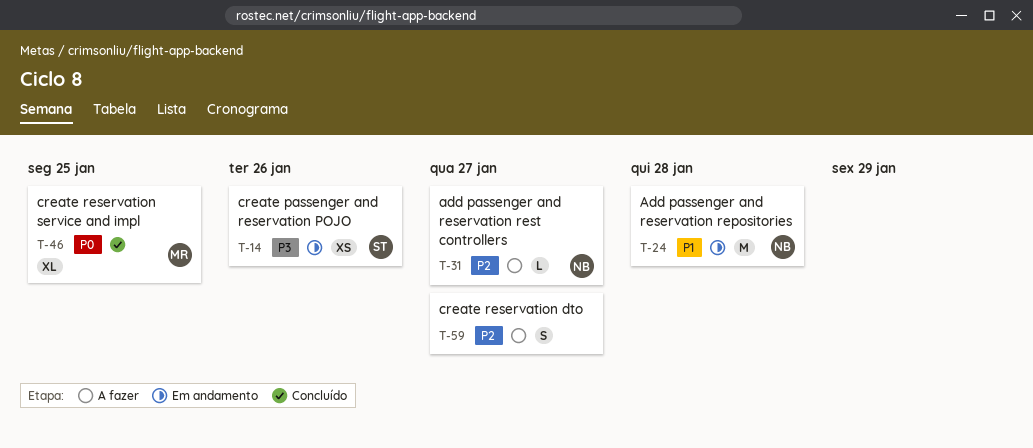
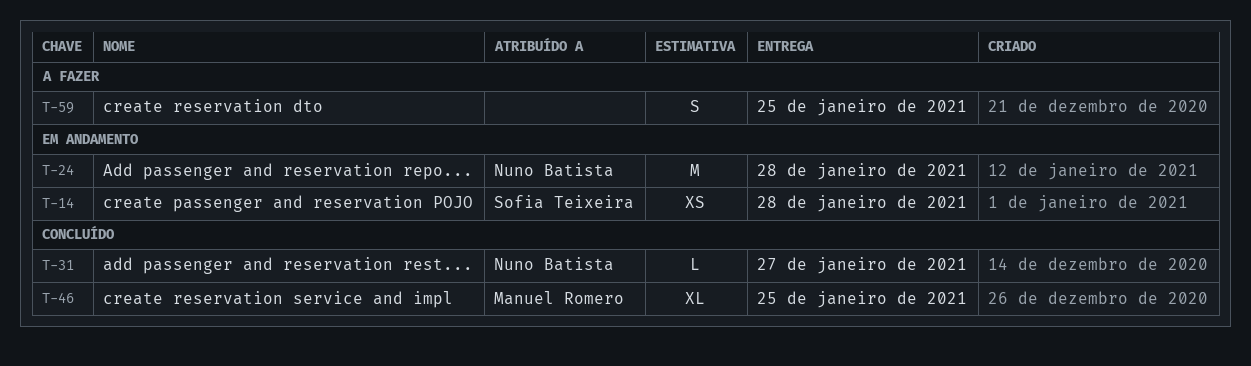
T-14, due: Jan 26 -> Jan 28
T-31, status: A fazer -> Concluído
T-59, due: Jan 27 -> Jan 25

